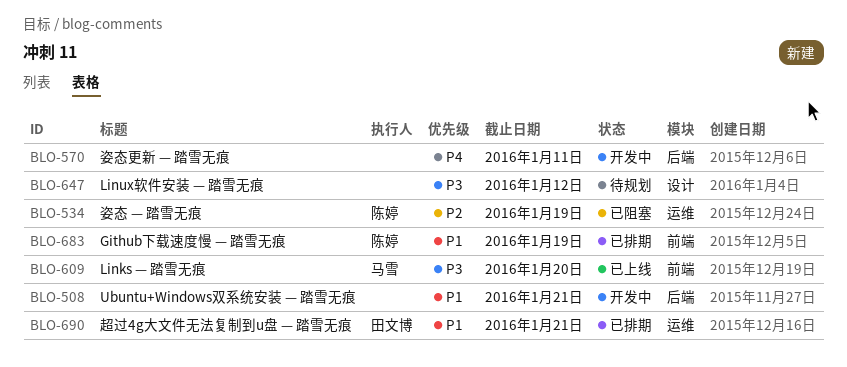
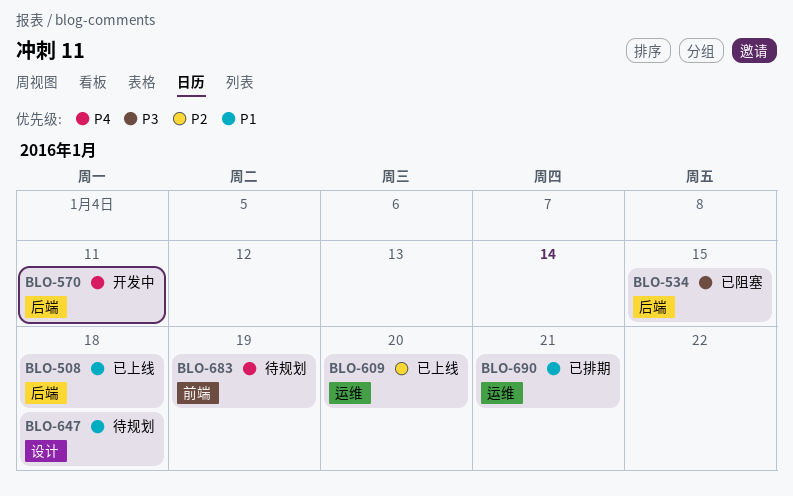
BLO-508, status: 开发中 -> 已上线
BLO-508, due: Jan 21 -> Jan 18
BLO-534, priority: P2 -> P3
BLO-534, label: 运维 -> 后端
BLO-534, due: Jan 19 -> Jan 15
BLO-609, priority: P3 -> P2
BLO-609, label: 前端 -> 运维
BLO-647, priority: P3 -> P1
BLO-647, due: Jan 12 -> Jan 18
BLO-683, status: 已排期 -> 待规划
BLO-683, priority: P1 -> P4

